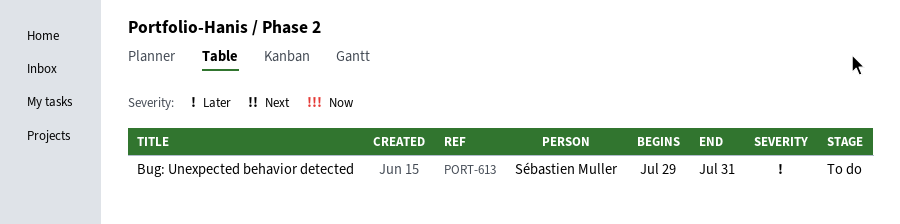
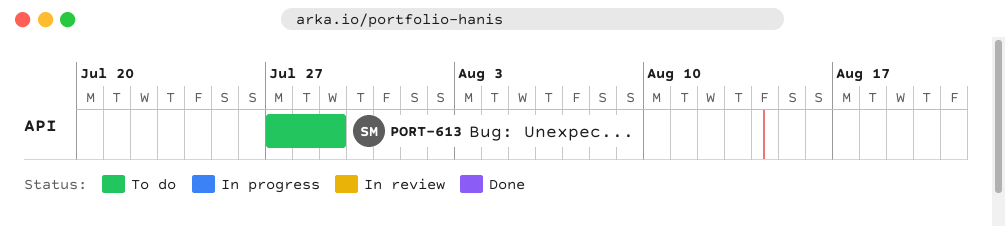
PORT-613, start: Jul 29 -> Jul 27
PORT-613, due: Jul 31 -> Jul 29

